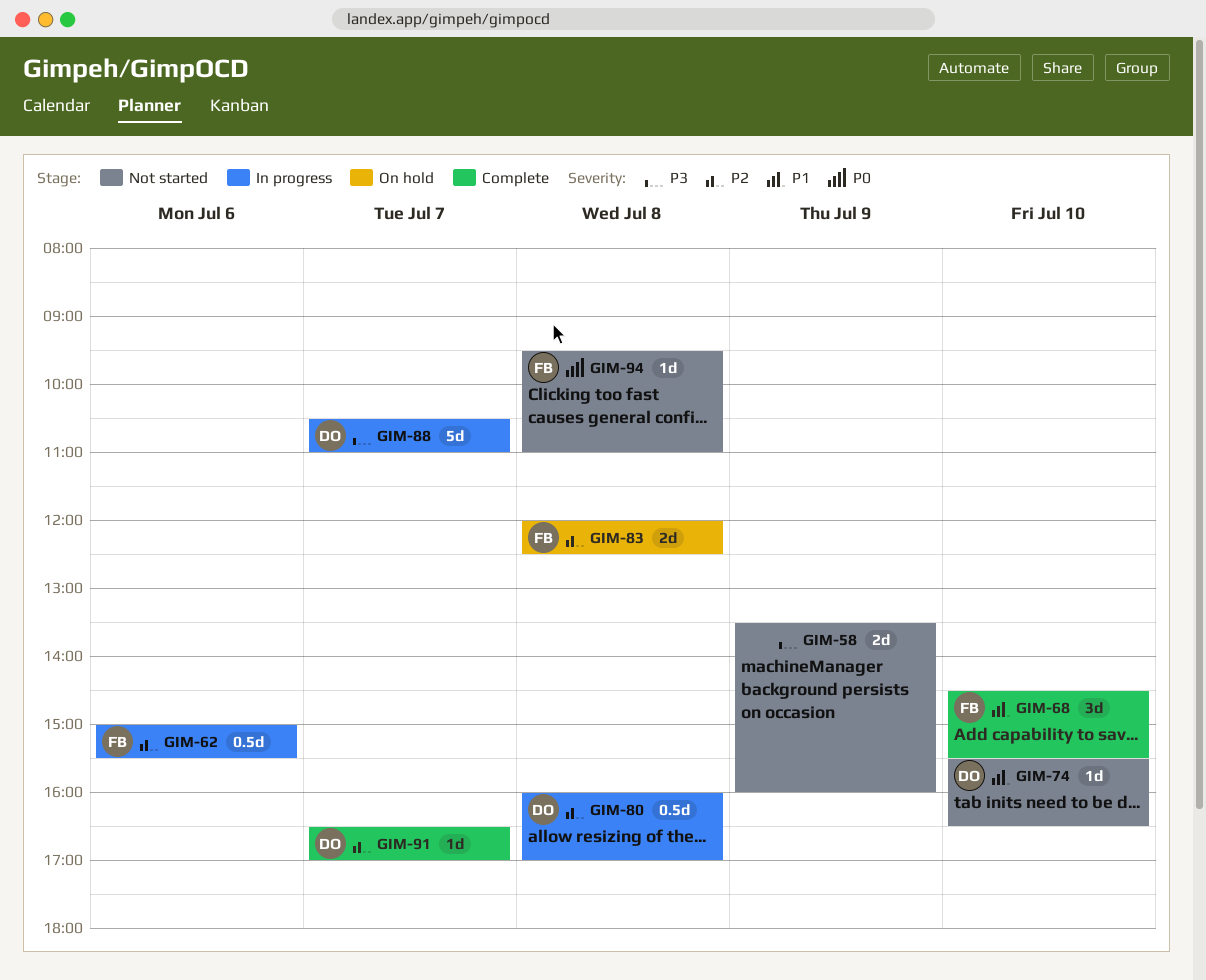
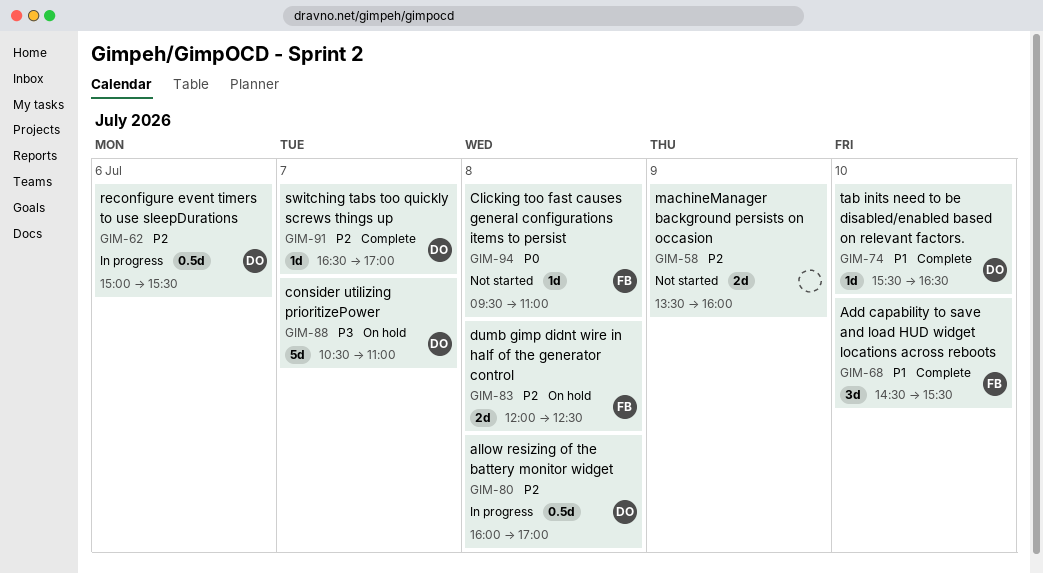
GIM-58, priority: P3 -> P2
GIM-62, owner: FB -> DO
GIM-74, status: Not started -> Complete
GIM-88, status: In progress -> On hold

